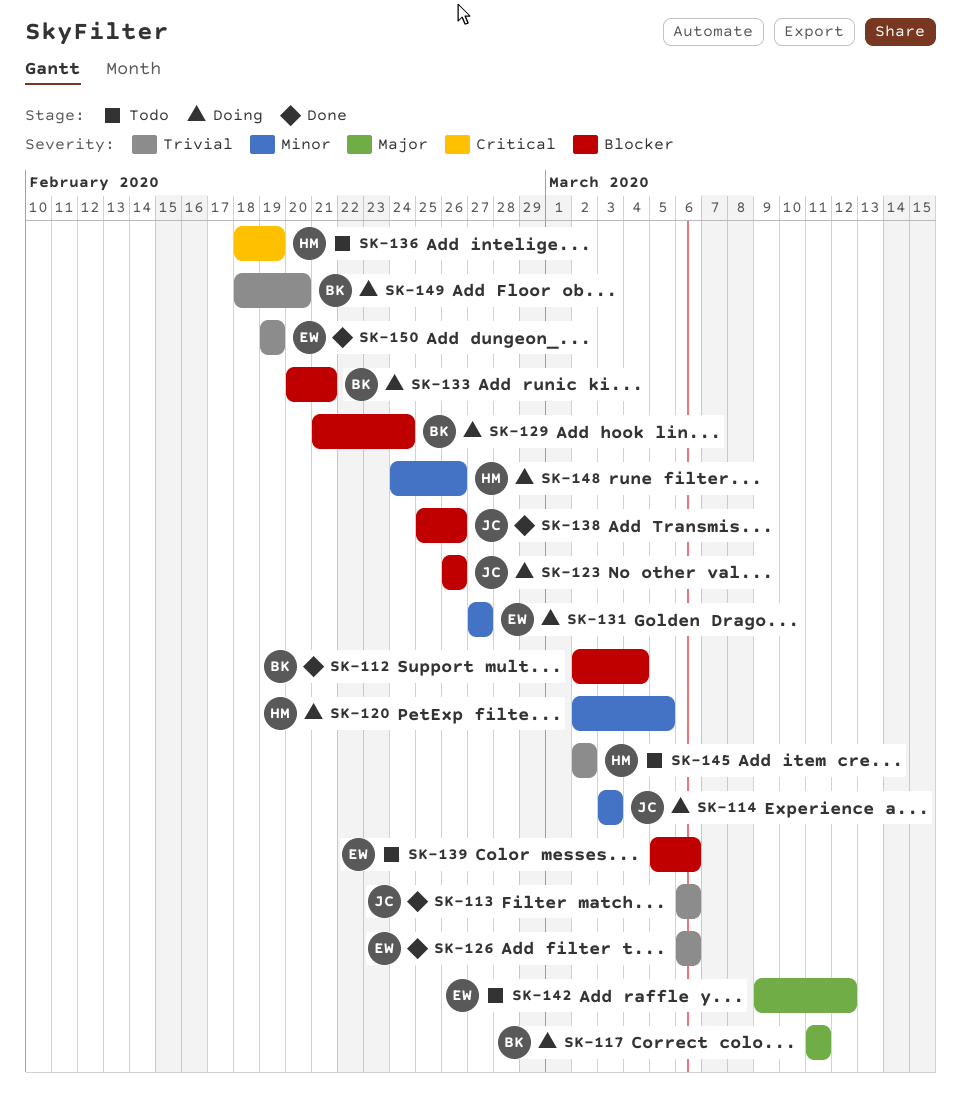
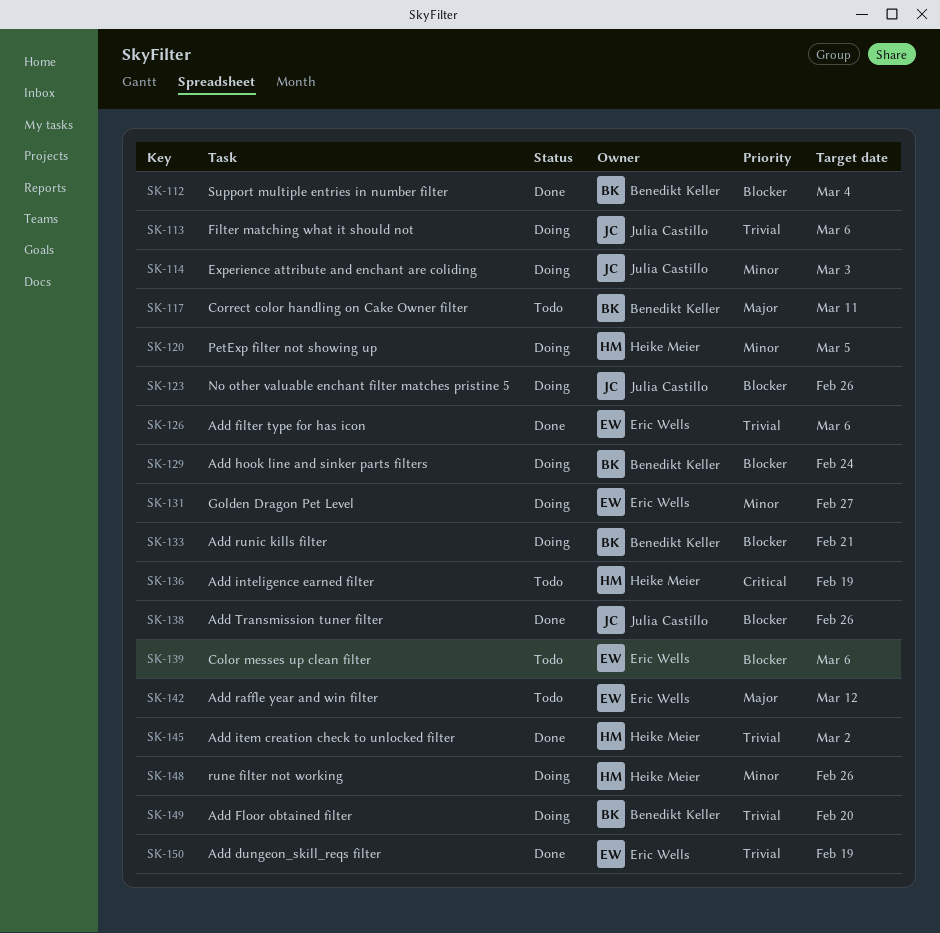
SK-113, status: Done -> Doing
SK-117, status: Doing -> Todo
SK-145, status: Todo -> Done

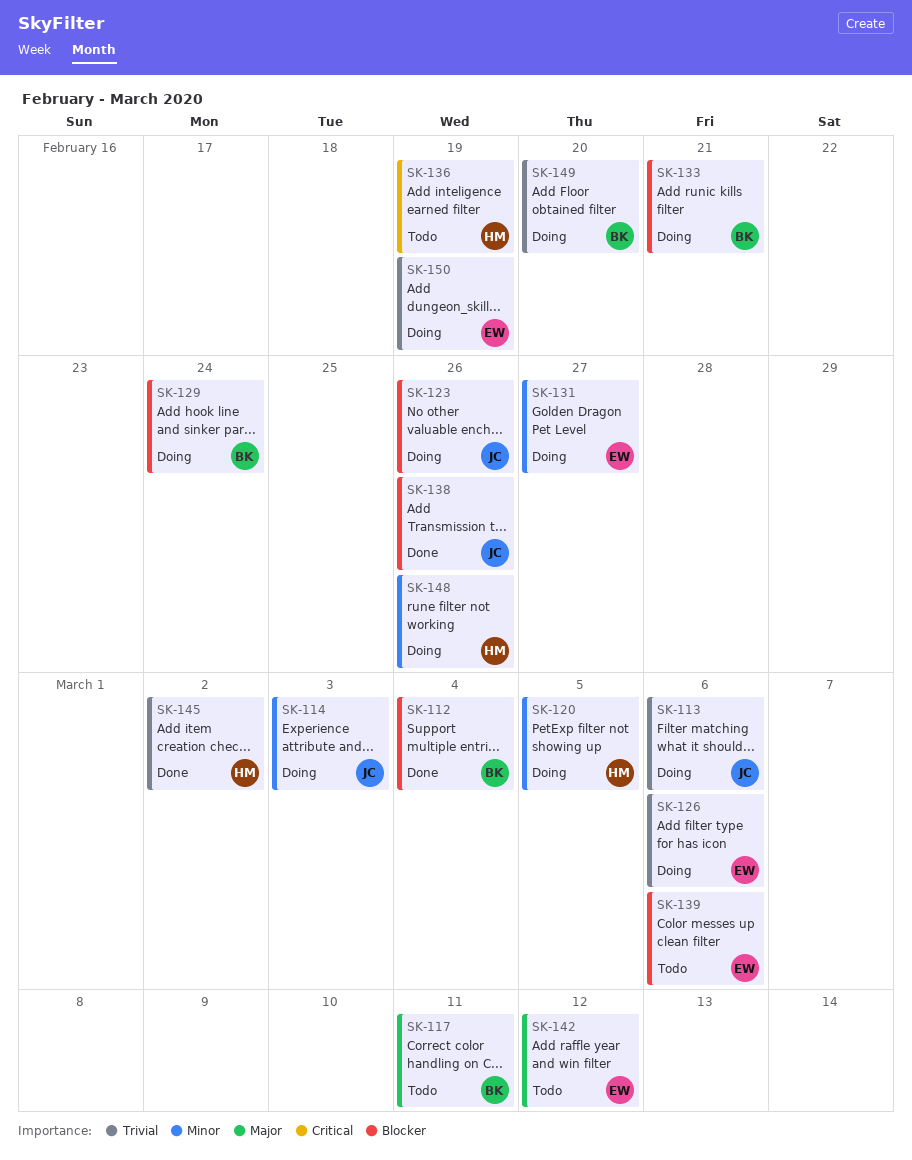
SK-126, status: Done -> Doing
SK-150, status: Done -> Doing

